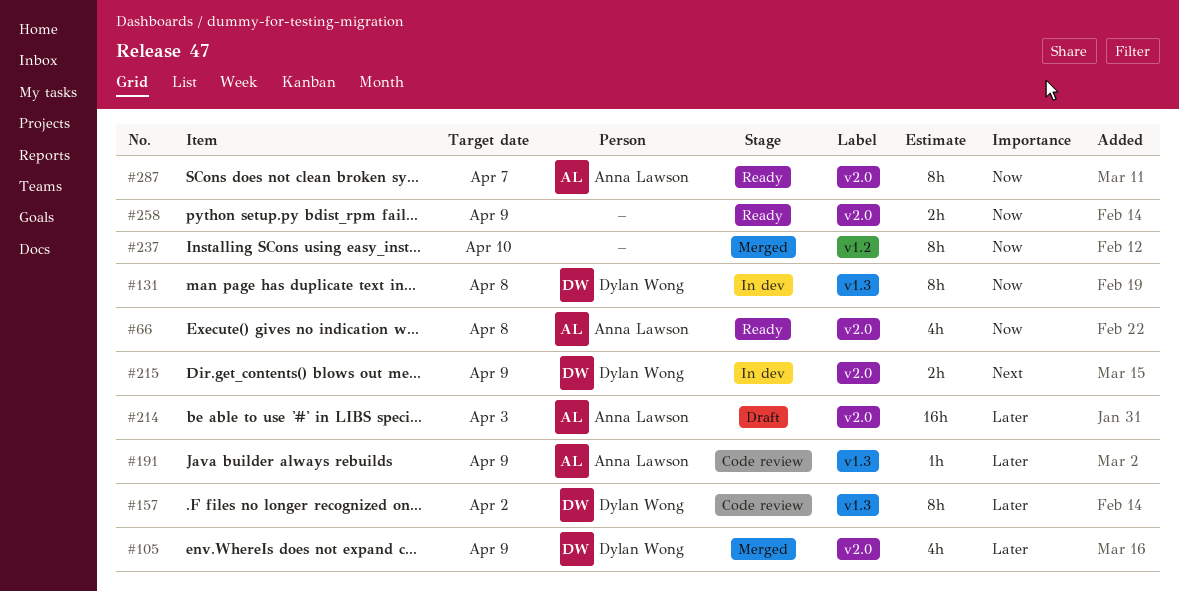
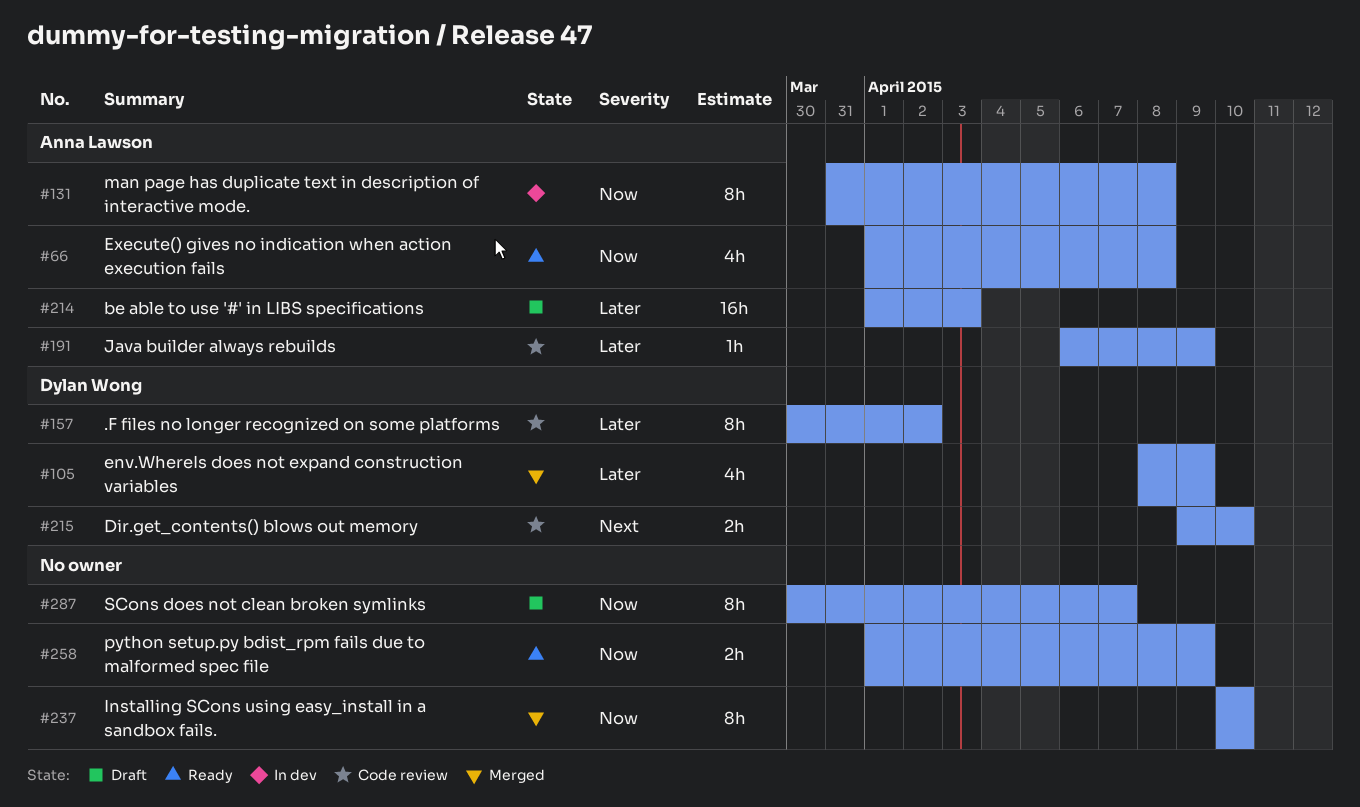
#131, owner: Dylan Wong -> Anna Lawson
#215, status: In dev -> Code review
#215, due: Apr 9 -> Apr 10
#287, status: Ready -> Draft
#287, owner: Anna Lawson -> none

